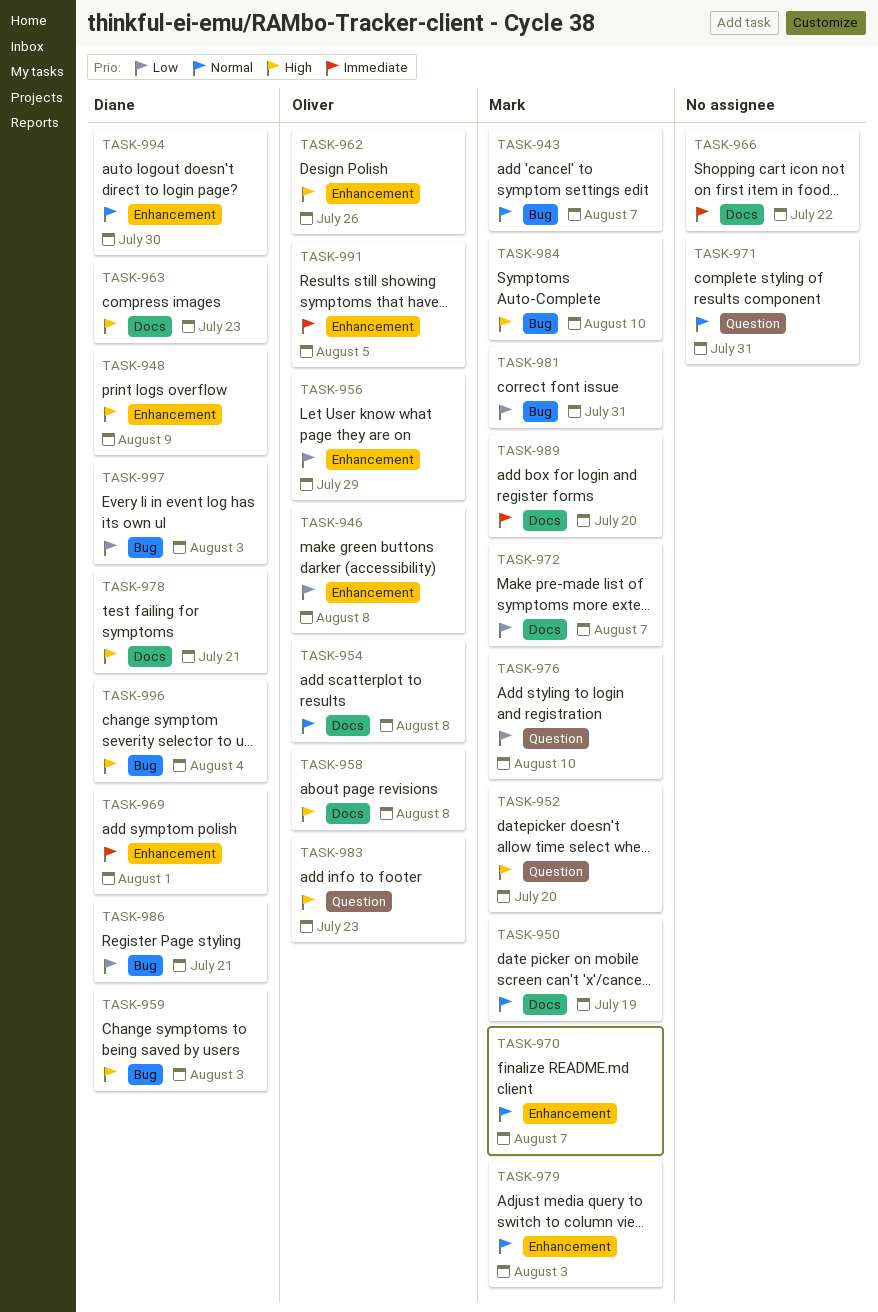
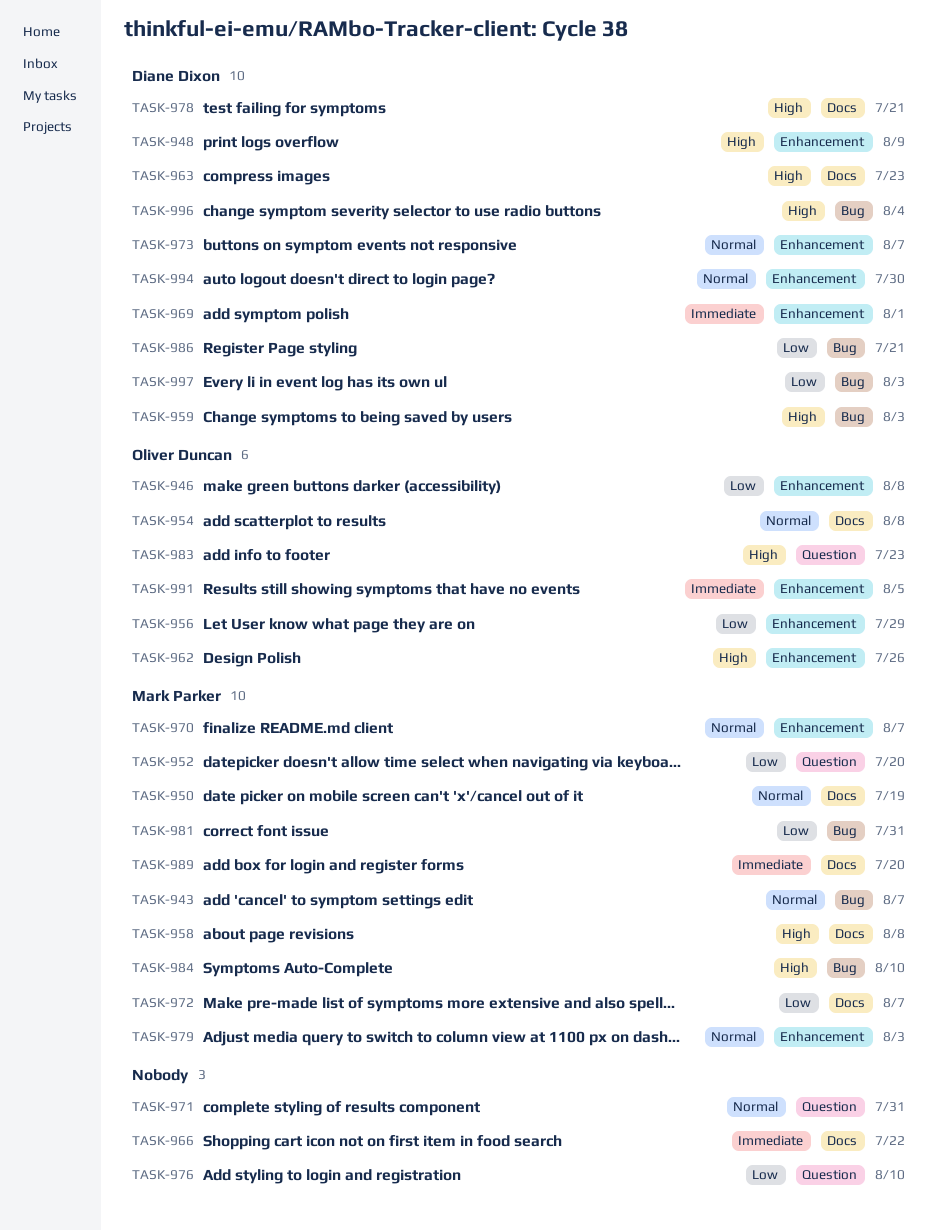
TASK-952, priority: High -> Low
TASK-958, owner: Oliver Duncan -> Mark Parker
TASK-973: none -> present
TASK-976, owner: Mark Parker -> none

